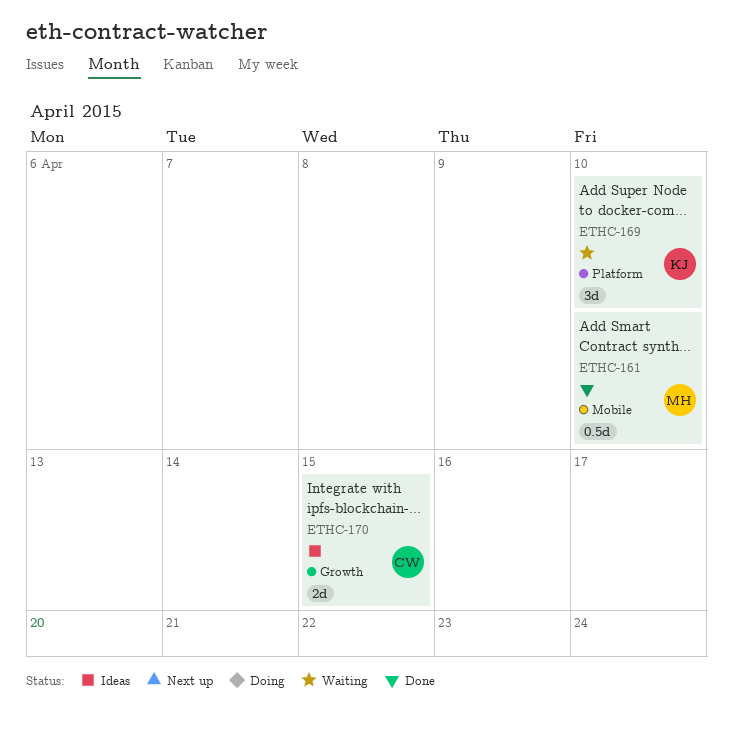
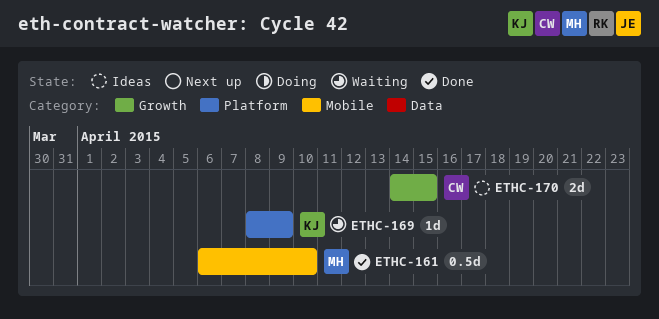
ETHC-169, estimate: 3d -> 1d
ETHC-169, due: Apr 10 -> Apr 9

